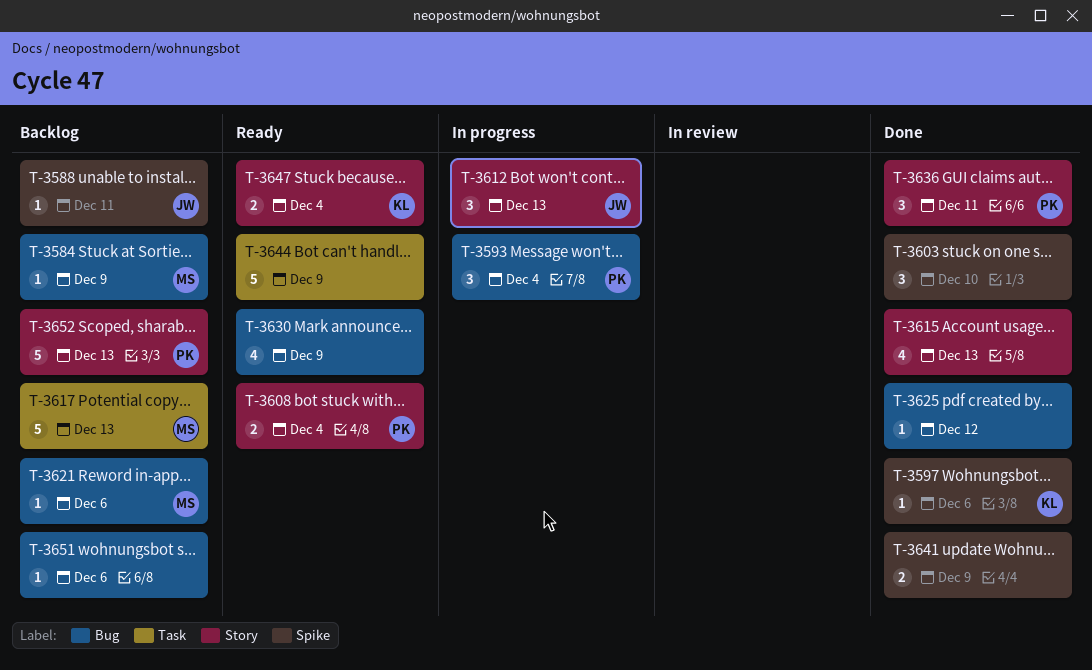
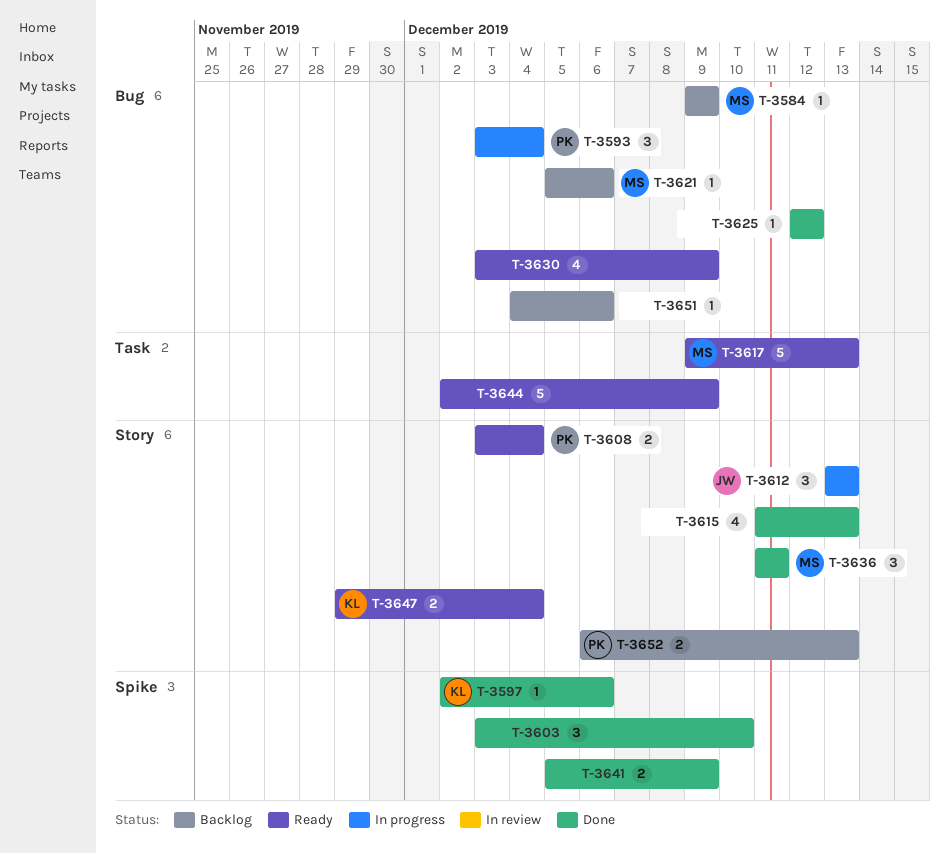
T-3588: present -> none
T-3617, status: Backlog -> Ready
T-3636, owner: PK -> MS
T-3652, estimate: 5 -> 2

